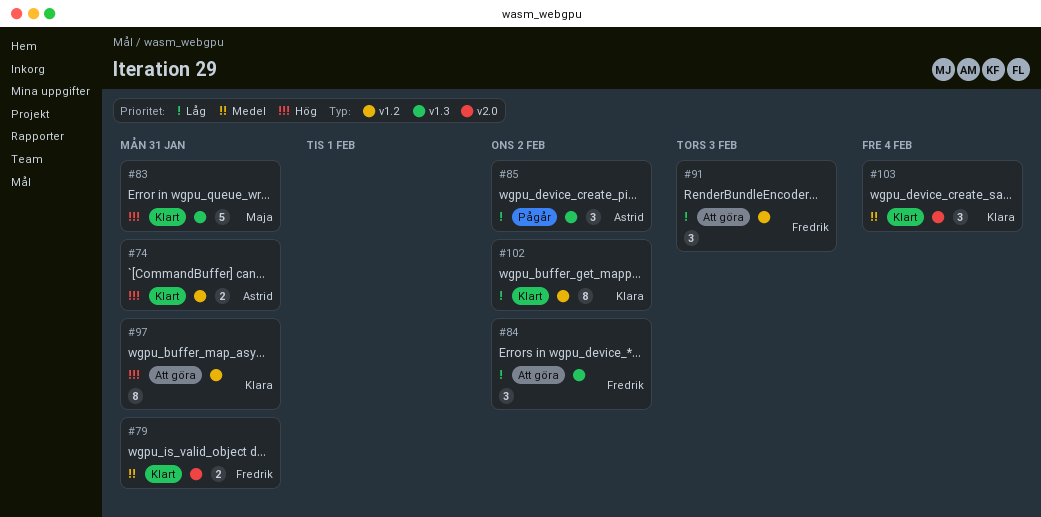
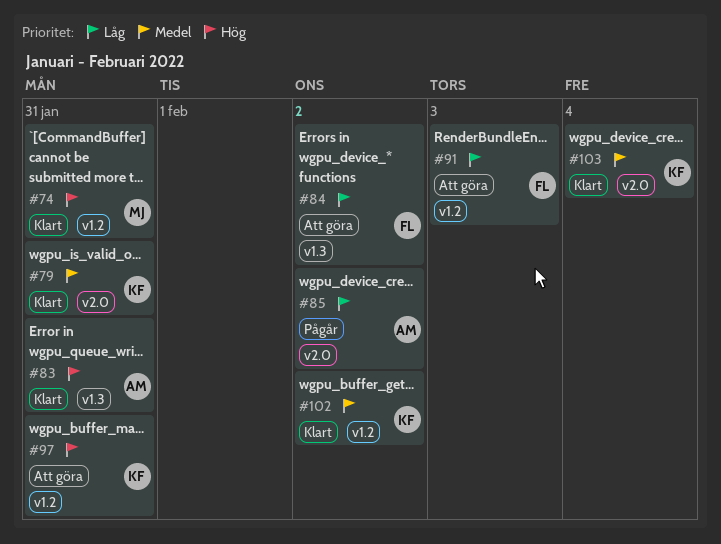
#74, owner: Astrid -> Maja
#79, owner: Fredrik -> Klara
#83, owner: Maja -> Astrid
#85, label: v1.3 -> v2.0
#102, priority: Låg -> Medel

